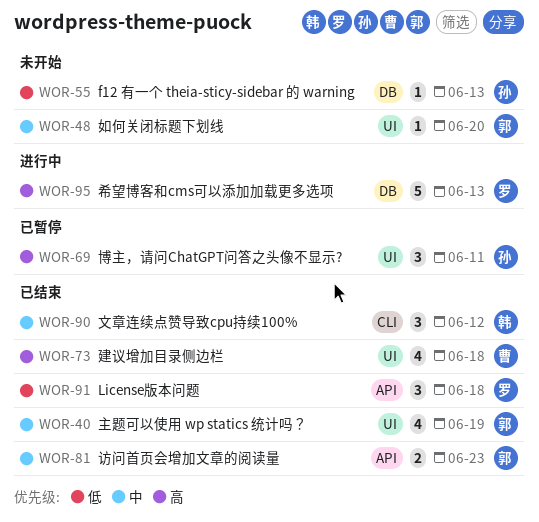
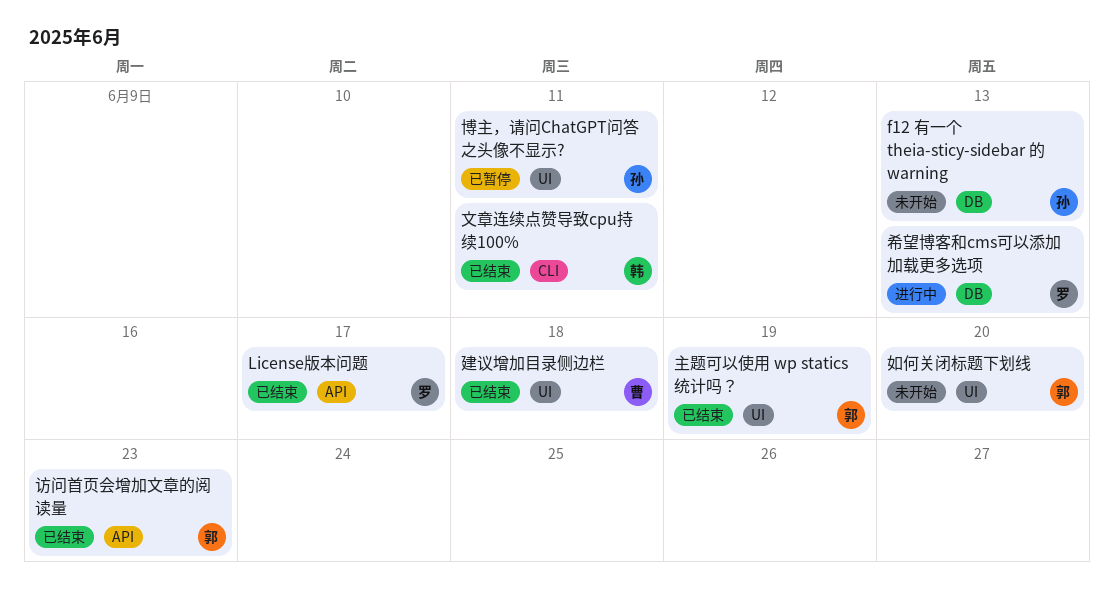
License版本问题, due: Jun 18 -> Jun 17
文章连续点赞导致cpu持续100%, due: Jun 12 -> Jun 11

